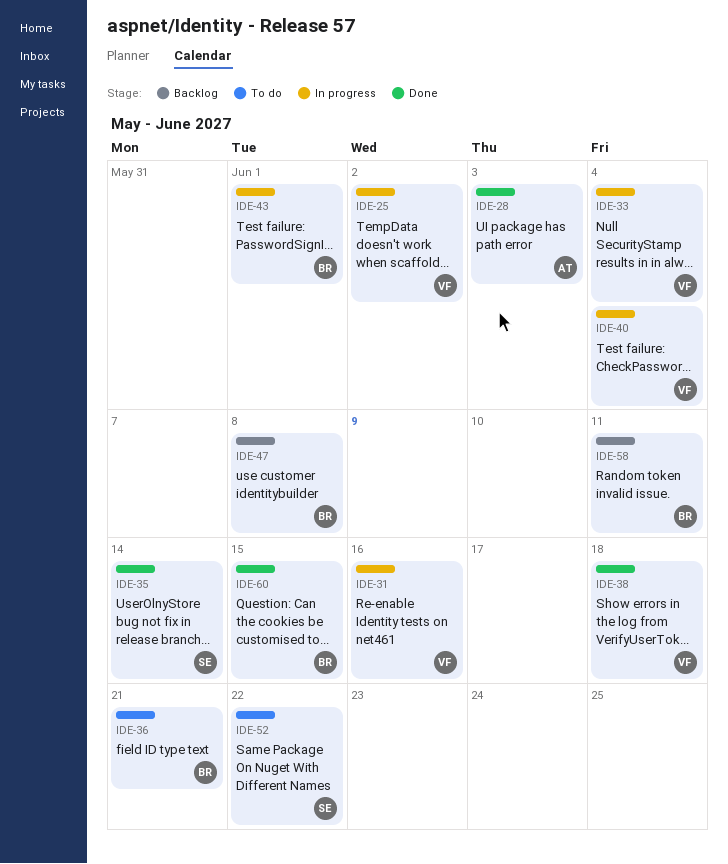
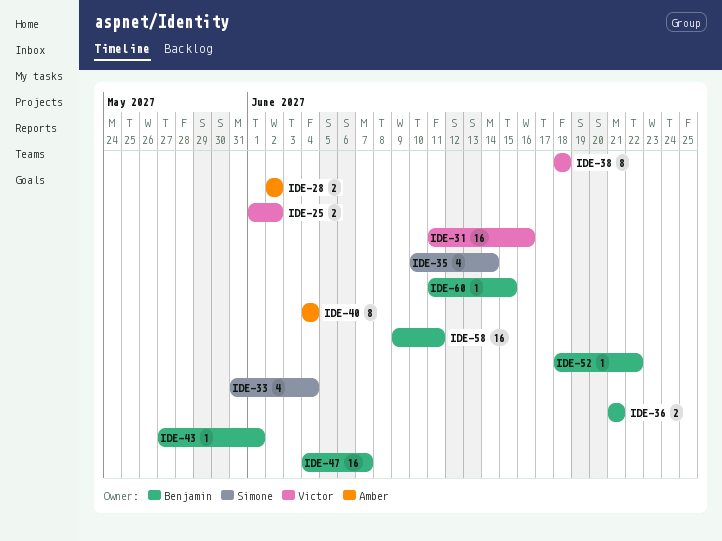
IDE-28, due: Jun 3 -> Jun 2
IDE-33, owner: Victor -> Simone
IDE-40, owner: Victor -> Amber
IDE-47, due: Jun 8 -> Jun 7
IDE-52, owner: Simone -> Benjamin

